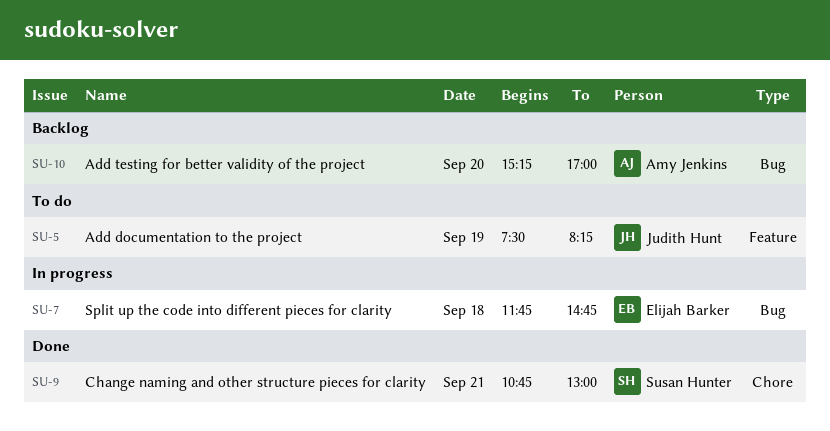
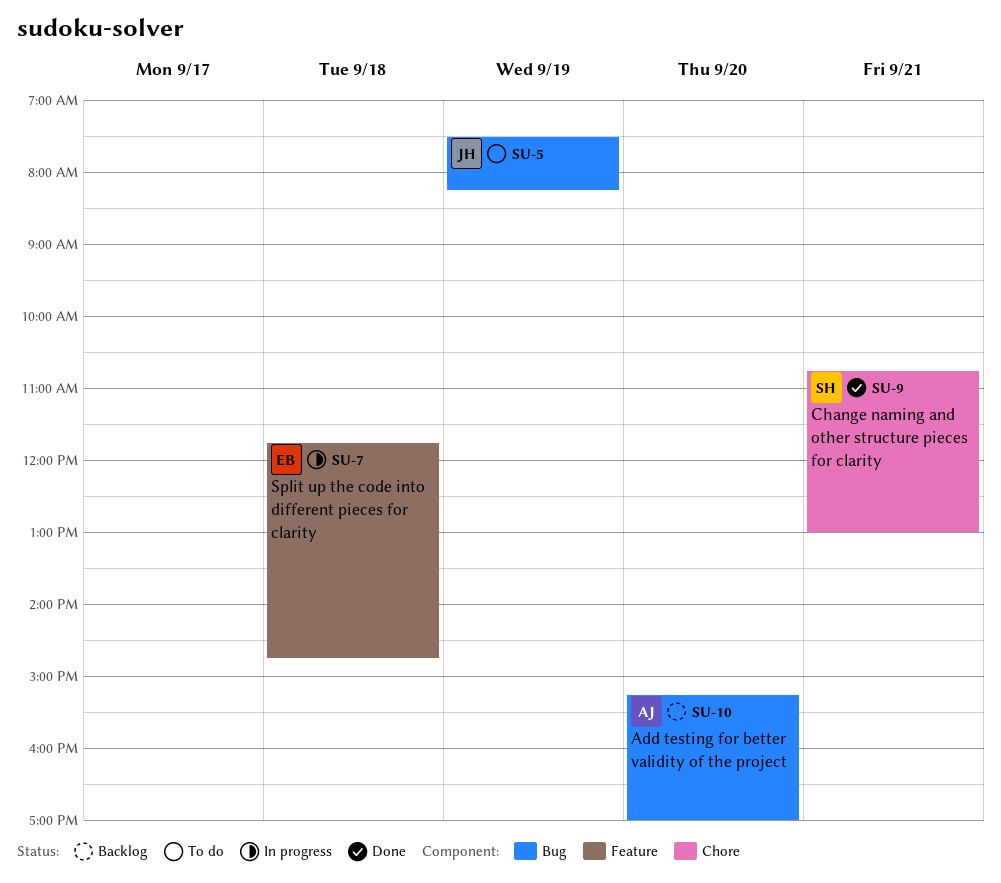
SU-5, label: Feature -> Bug
SU-7, label: Bug -> Feature

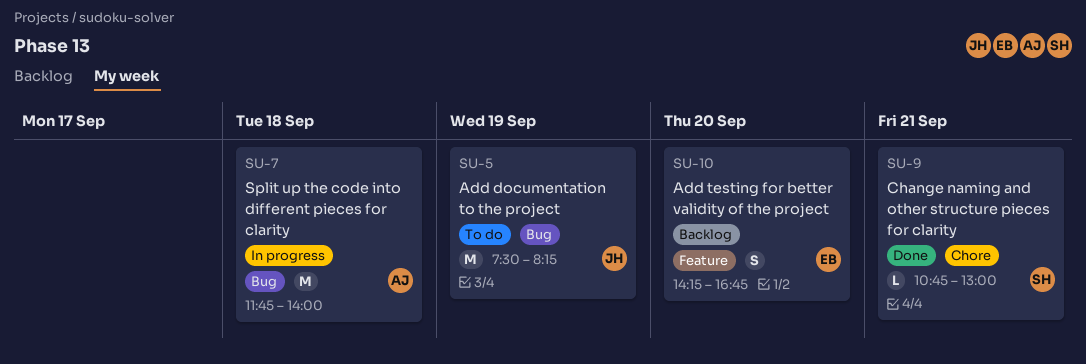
SU-7, owner: EB -> AJ
SU-7, label: Feature -> Bug
SU-7, ends: 14:45 -> 14:00
SU-10, owner: AJ -> EB
SU-10, label: Bug -> Feature
SU-10, begins: 15:15 -> 14:15
SU-10, ends: 17:00 -> 16:45

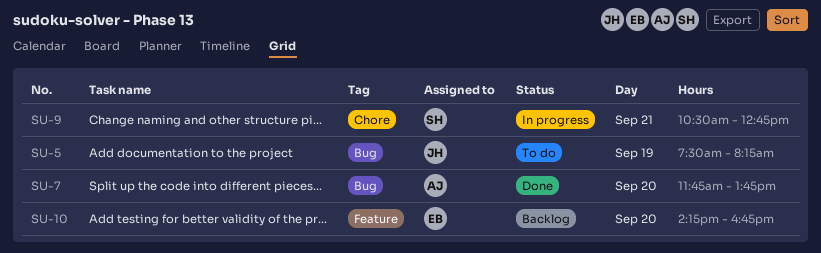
SU-7, status: In progress -> Done
SU-7, day: Sep 18 -> Sep 20
SU-7, ends: 14:00 -> 13:45
SU-9, status: Done -> In progress
SU-9, begins: 10:45 -> 10:30
SU-9, ends: 13:00 -> 12:45

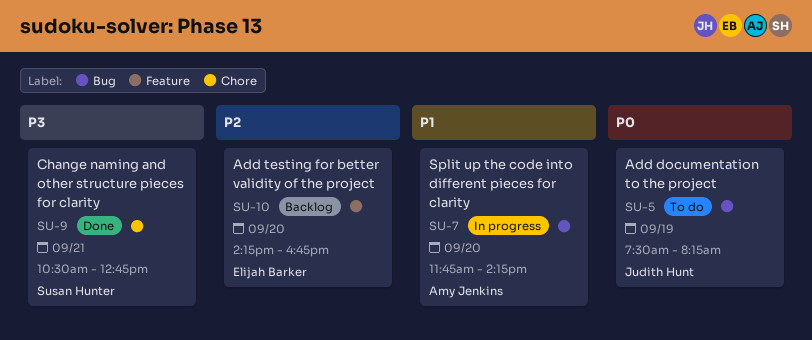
SU-7, status: Done -> In progress
SU-7, ends: 13:45 -> 14:15
SU-9, status: In progress -> Done

